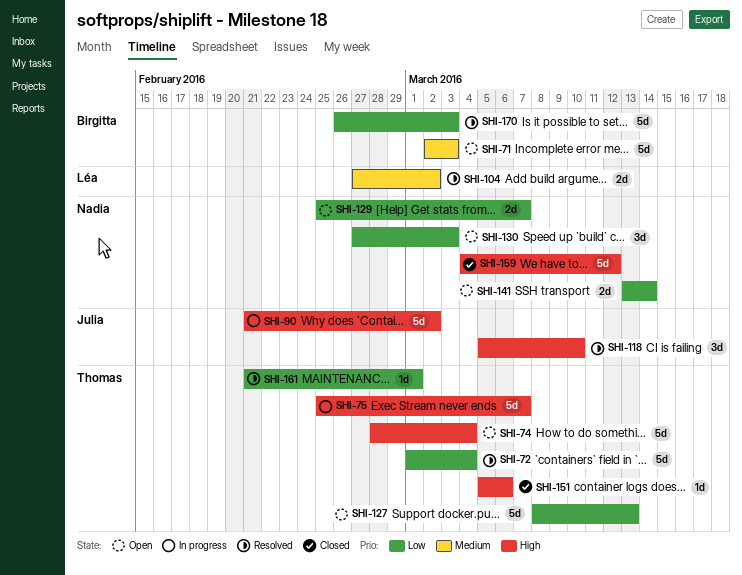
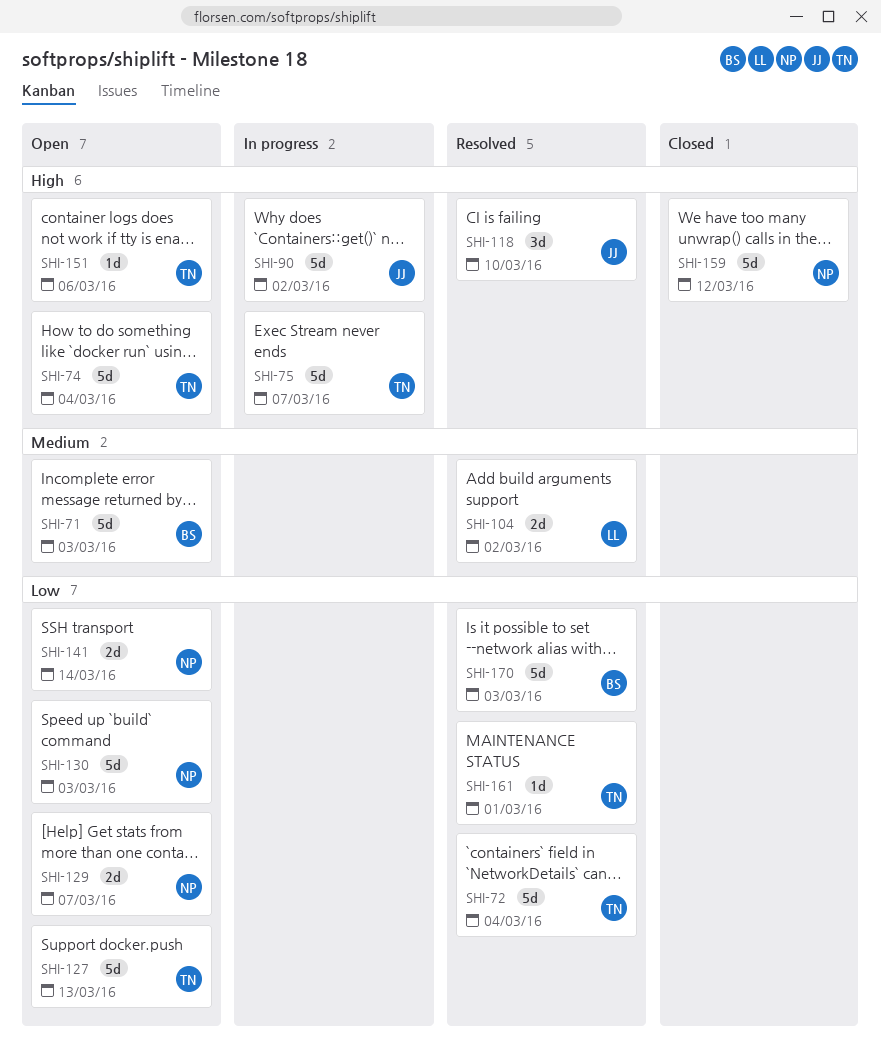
SHI-130, estimate: 3d -> 5d
SHI-151, status: Closed -> Open

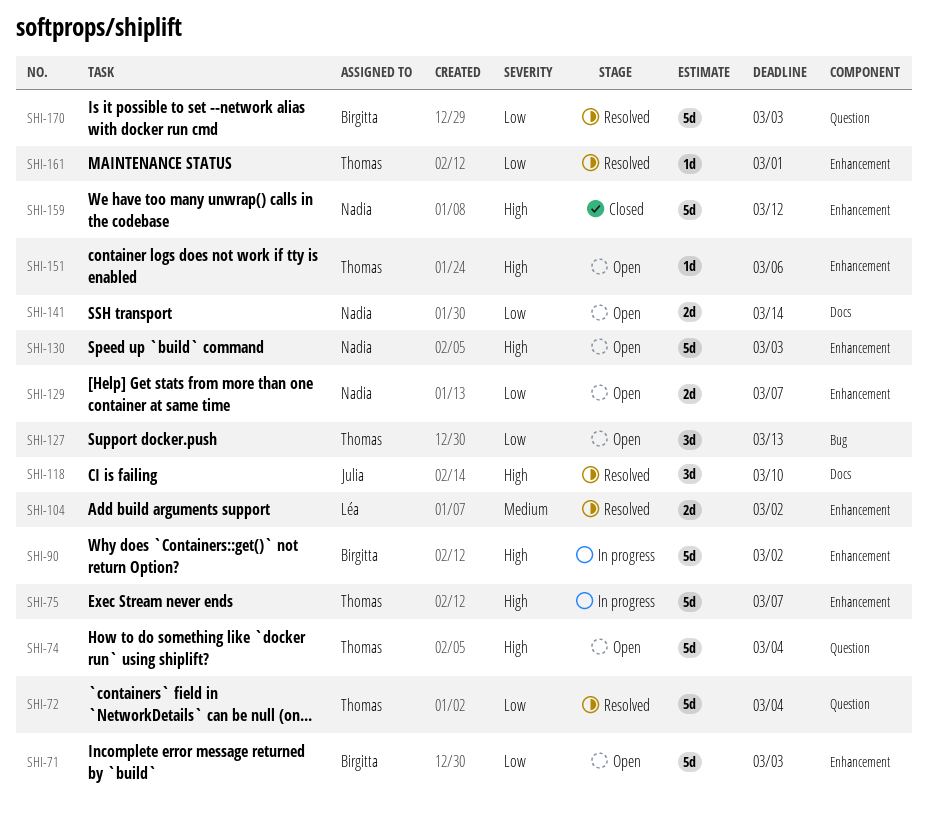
SHI-71, priority: Medium -> Low
SHI-90, owner: Julia -> Birgitta
SHI-127, estimate: 5d -> 3d
SHI-130, priority: Low -> High

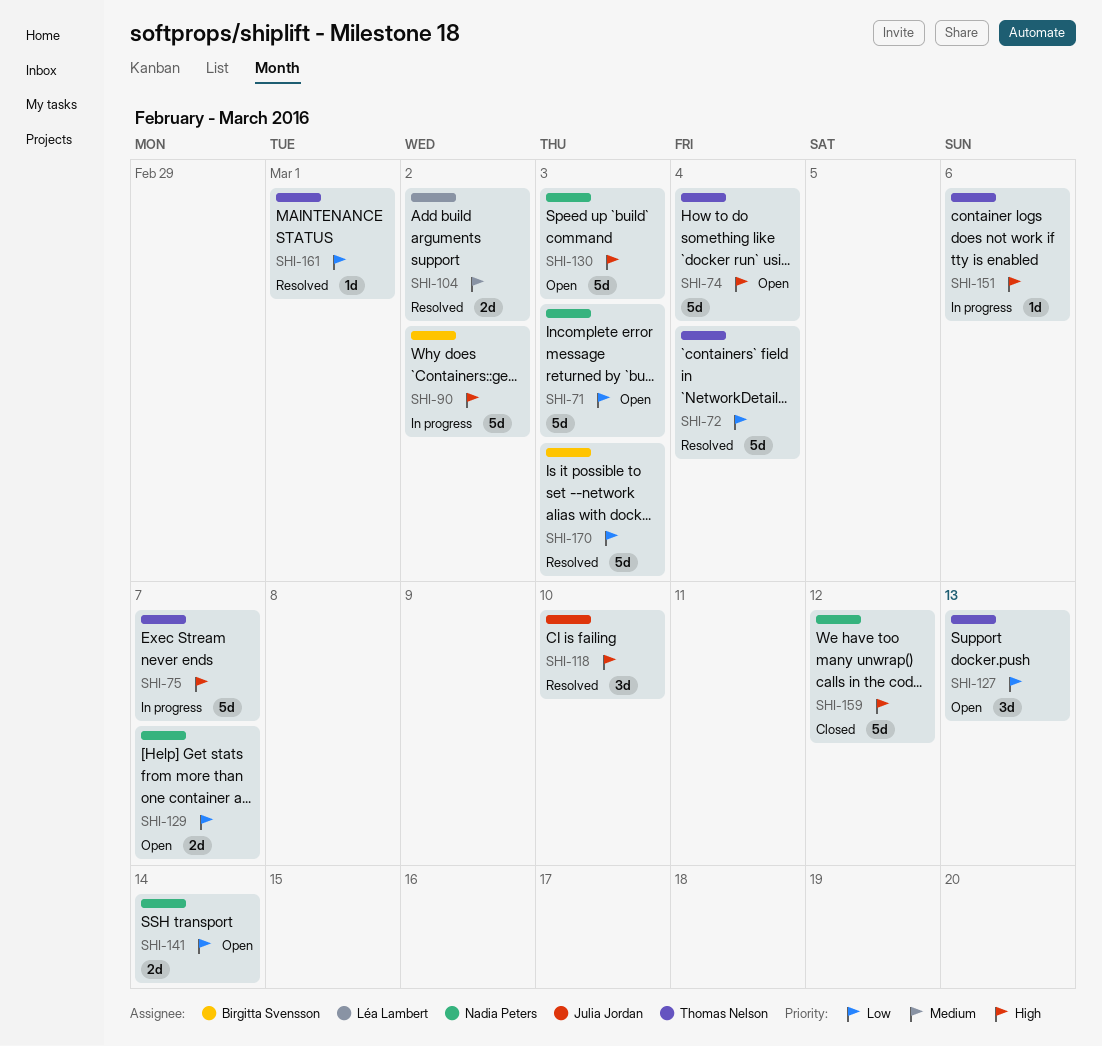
SHI-71, owner: Birgitta Svensson -> Nadia Peters
SHI-151, status: Open -> In progress

